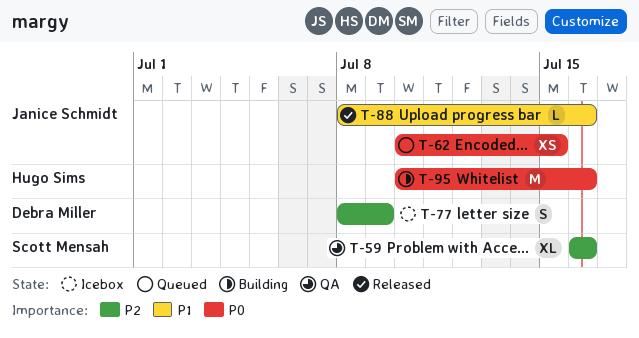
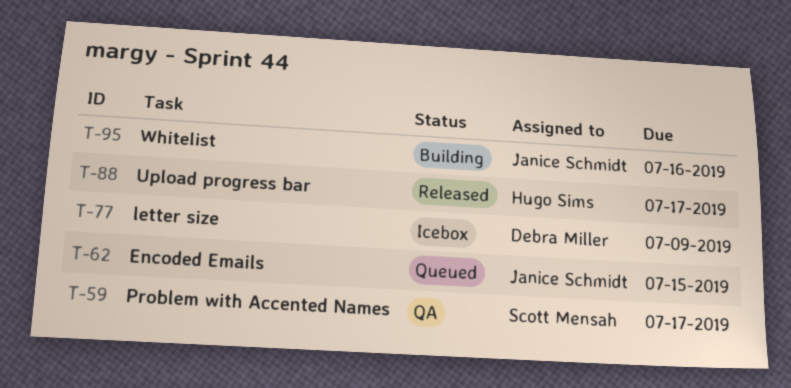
T-59, due: Jul 16 -> Jul 17
T-88, owner: Janice Schmidt -> Hugo Sims
T-88, due: Jul 16 -> Jul 17
T-95, owner: Hugo Sims -> Janice Schmidt

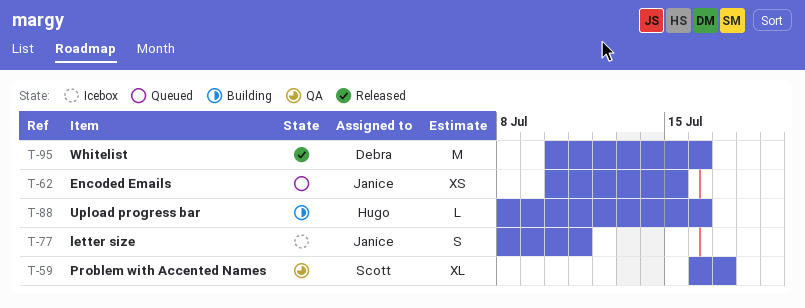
T-77, owner: Debra Miller -> Janice Schmidt
T-77, due: Jul 9 -> Jul 11
T-88, status: Released -> Building
T-88, due: Jul 17 -> Jul 16
T-95, status: Building -> Released
T-95, owner: Janice Schmidt -> Debra Miller

